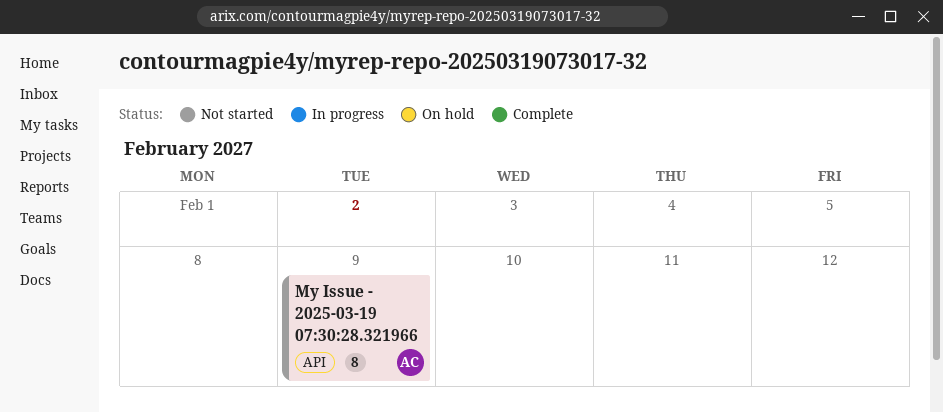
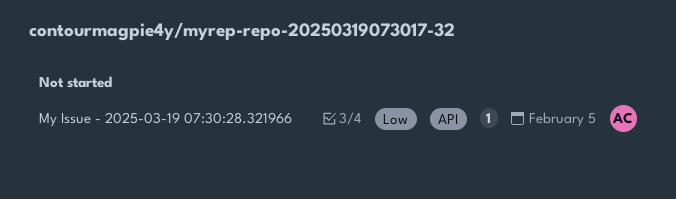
My Issue - 2025-03-19 07:30:28.321966, estimate: 8 -> 1
My Issue - 2025-03-19 07:30:28.321966, due: Feb 9 -> Feb 5

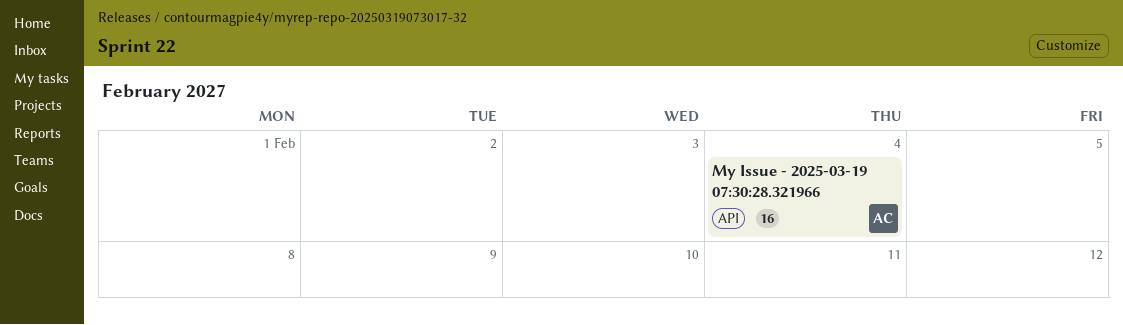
My Issue - 2025-03-19 07:30:28.321966, estimate: 1 -> 16
My Issue - 2025-03-19 07:30:28.321966, due: Feb 5 -> Feb 4

